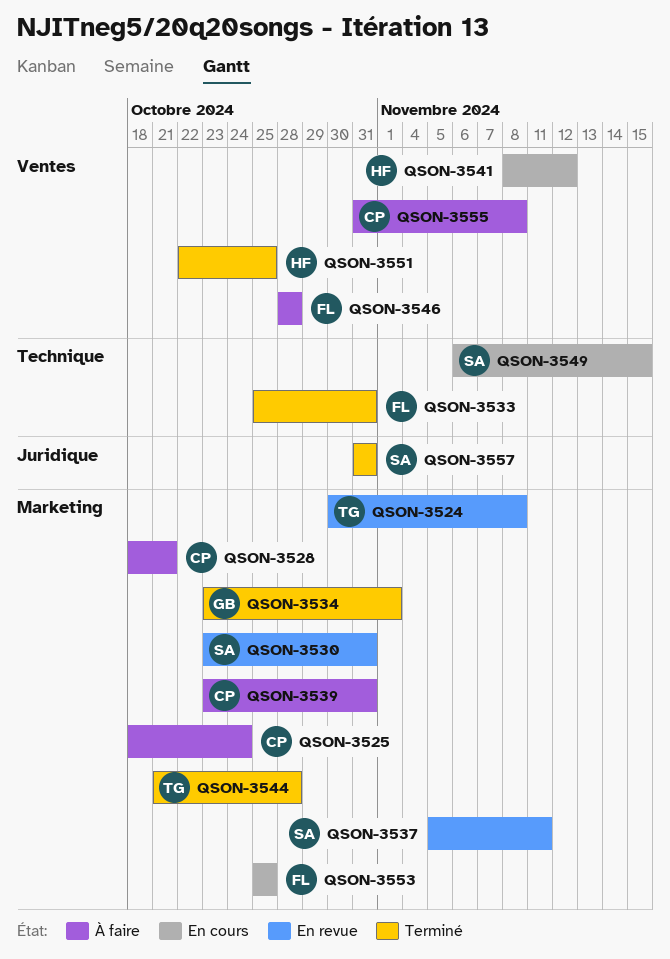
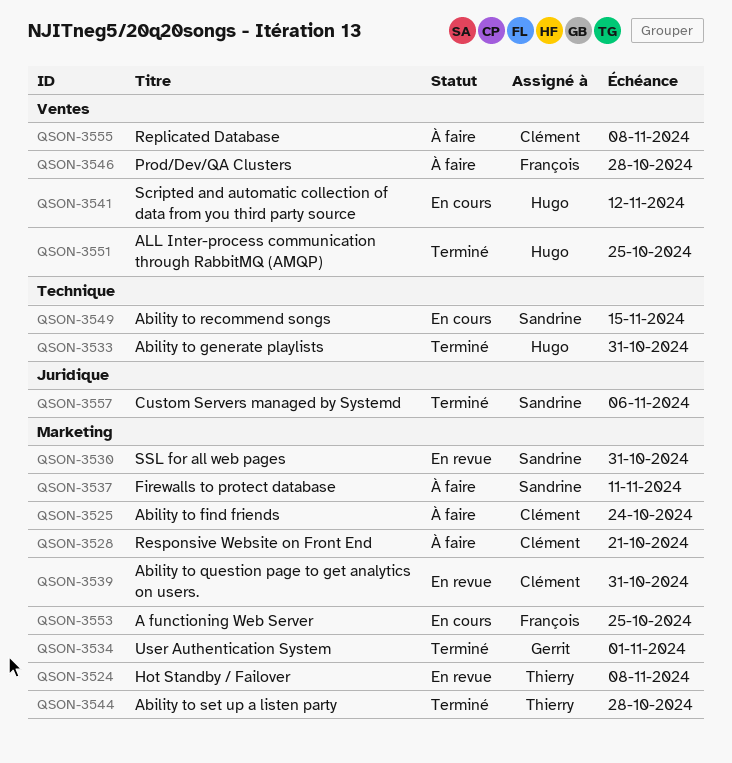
QSON-3533, owner: François -> Hugo
QSON-3537, status: En revue -> À faire
QSON-3539, status: À faire -> En revue
QSON-3557, due: Oct 31 -> Nov 6

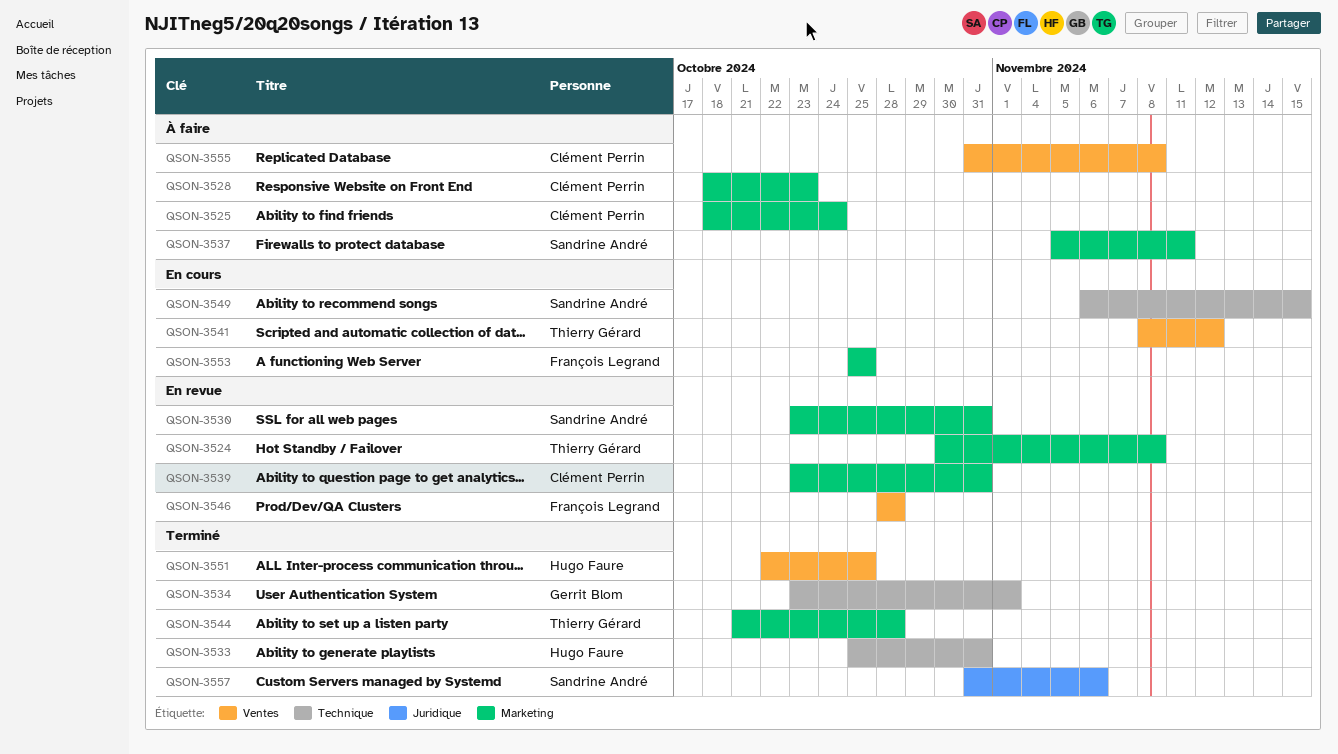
QSON-3528, due: Oct 21 -> Oct 23
QSON-3534, label: Marketing -> Technique
QSON-3541, owner: Hugo Faure -> Thierry Gérard
QSON-3546, status: À faire -> En revue

